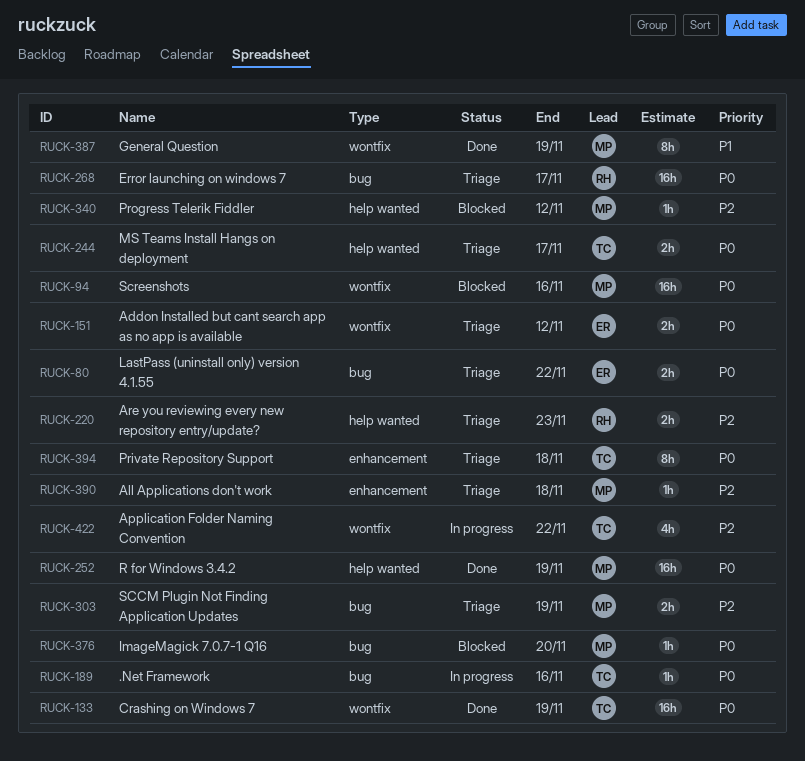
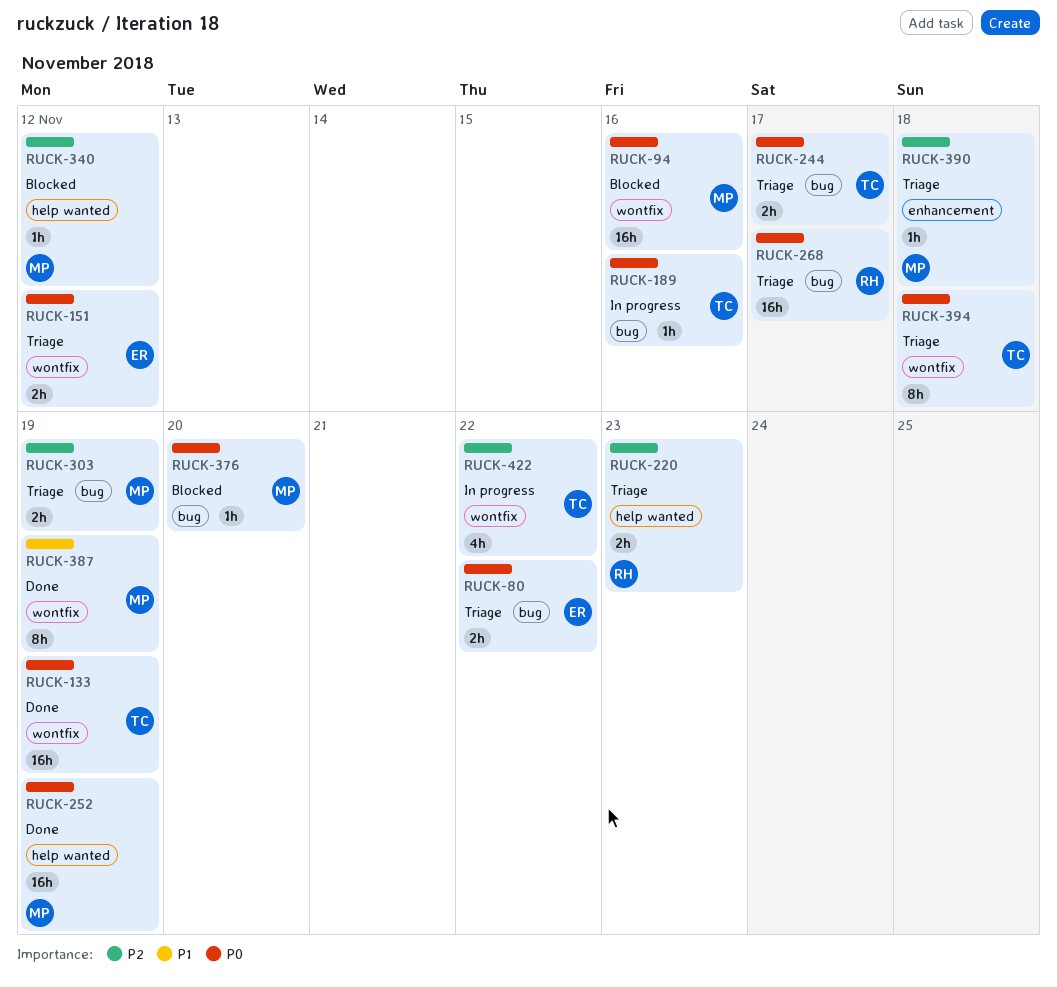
RUCK-244, label: help wanted -> bug
RUCK-394, label: enhancement -> wontfix

